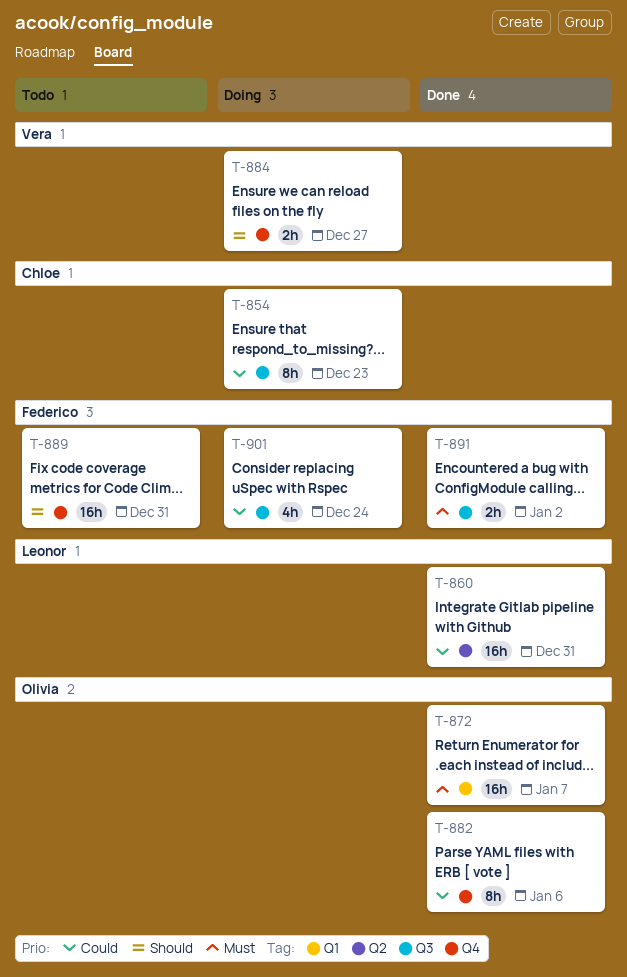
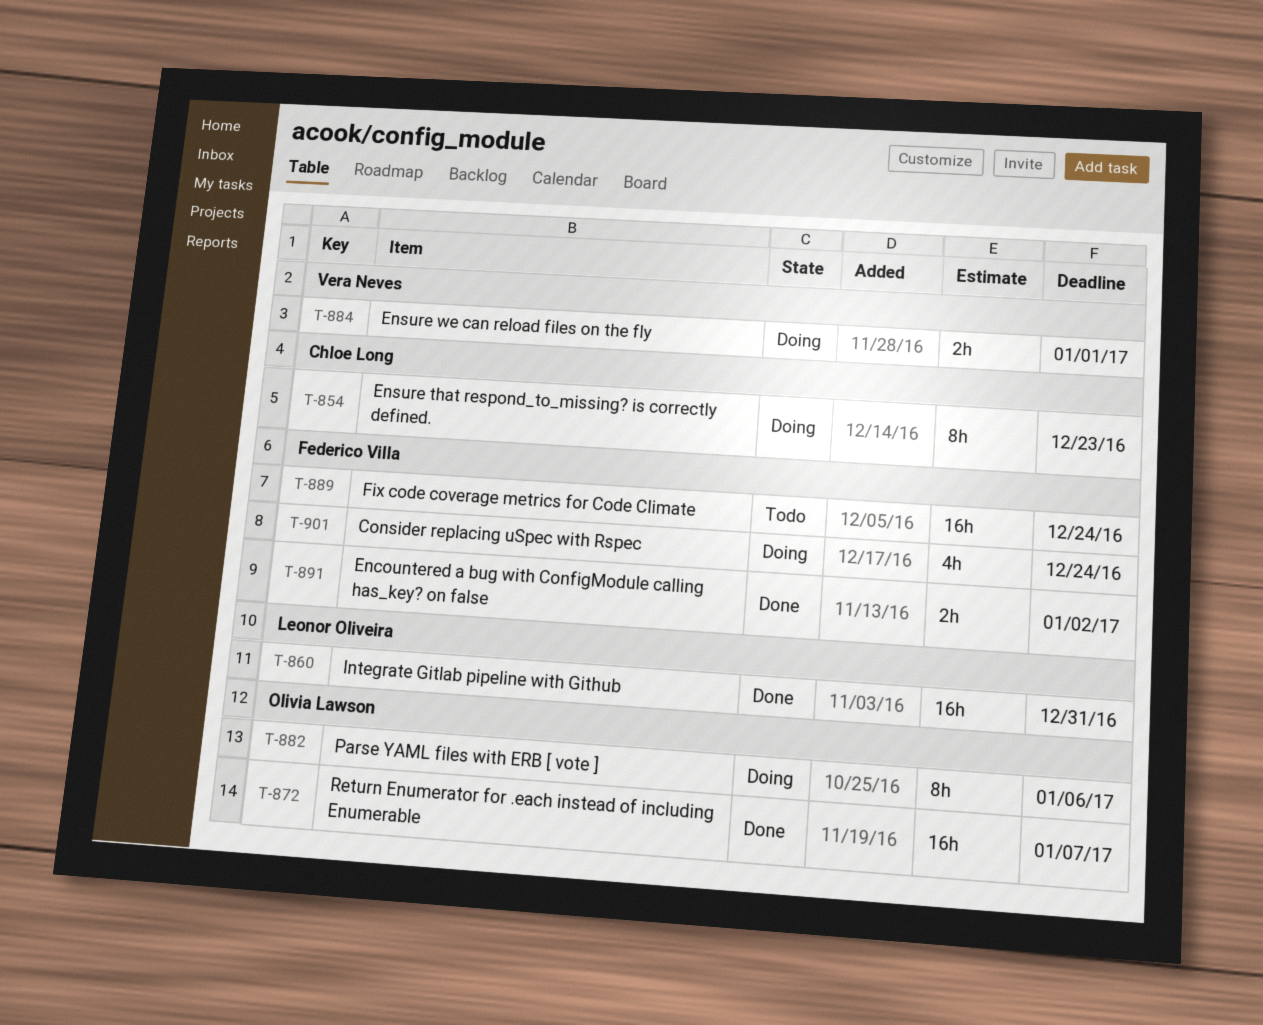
T-882, status: Done -> Doing
T-884, due: Dec 27 -> Jan 1
T-889, due: Dec 31 -> Dec 24

